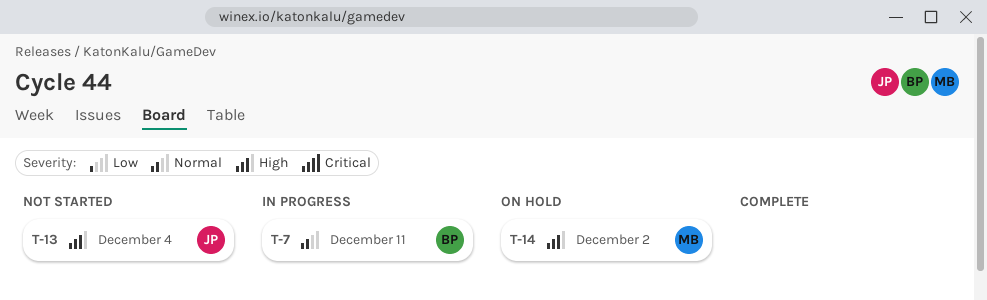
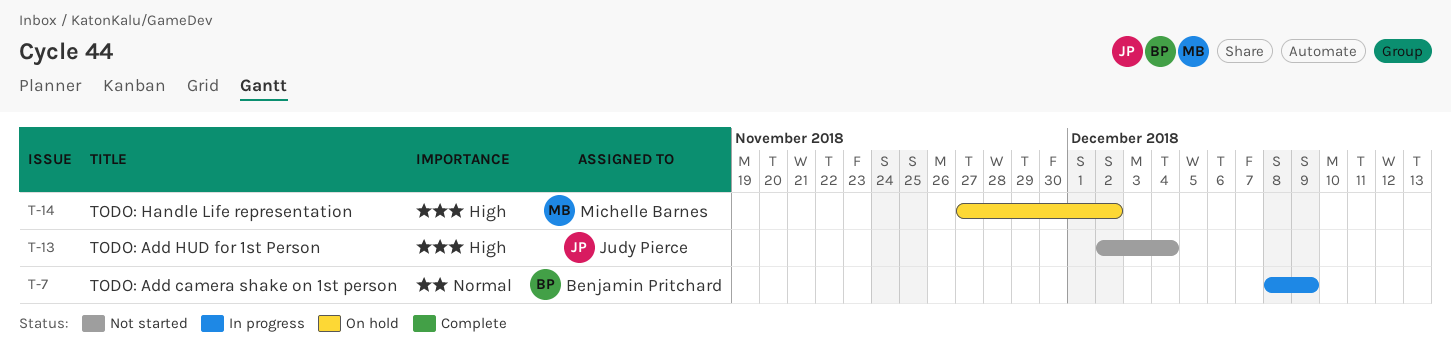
T-7, due: Dec 11 -> Dec 9

